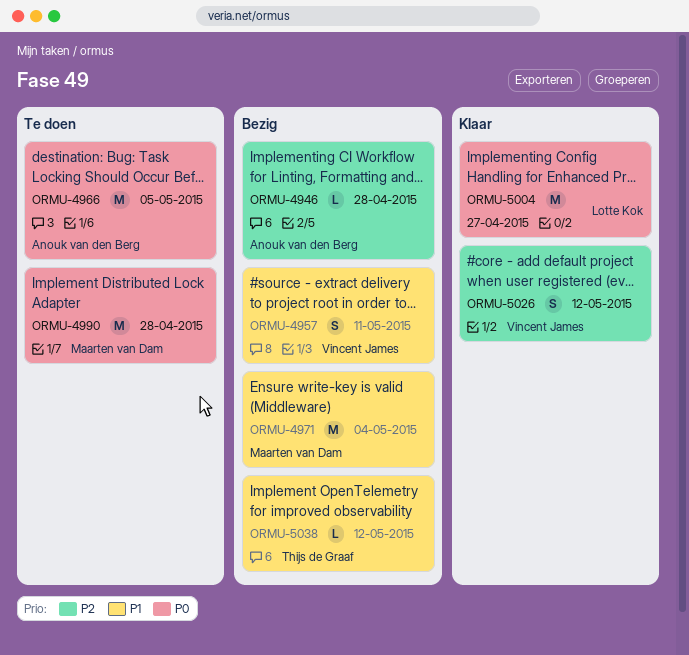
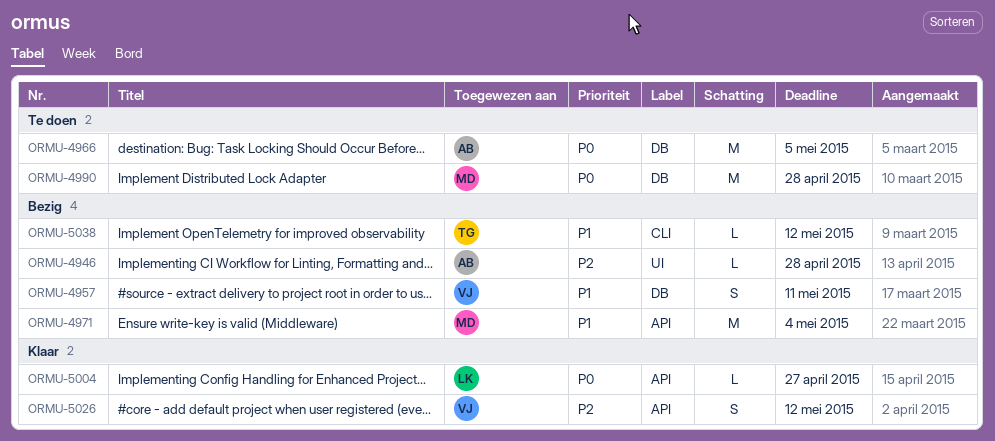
ORMU-5004, estimate: M -> L

